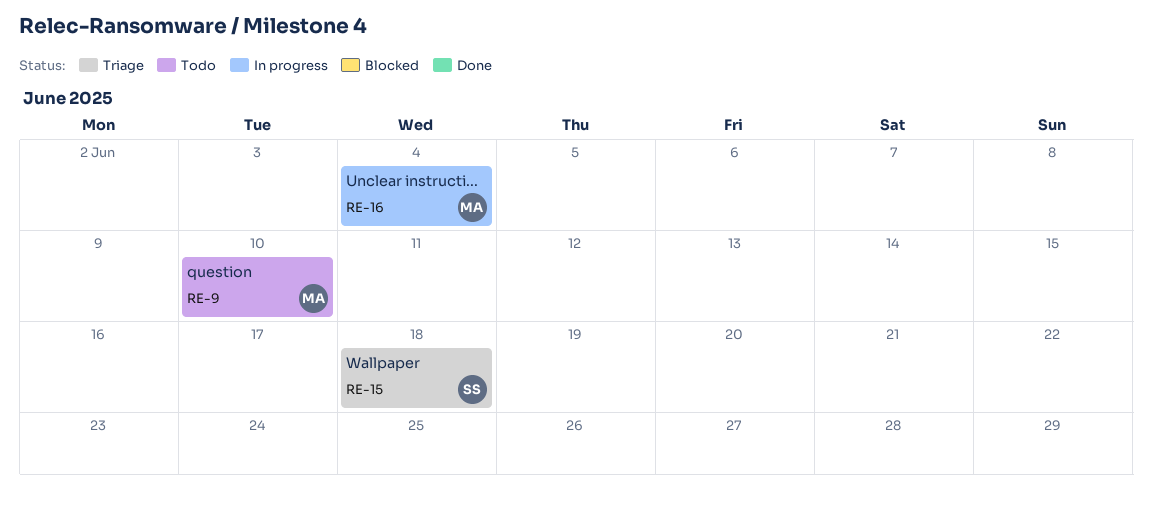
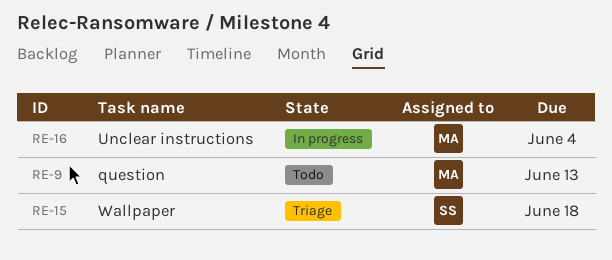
RE-9, due: Jun 10 -> Jun 13

